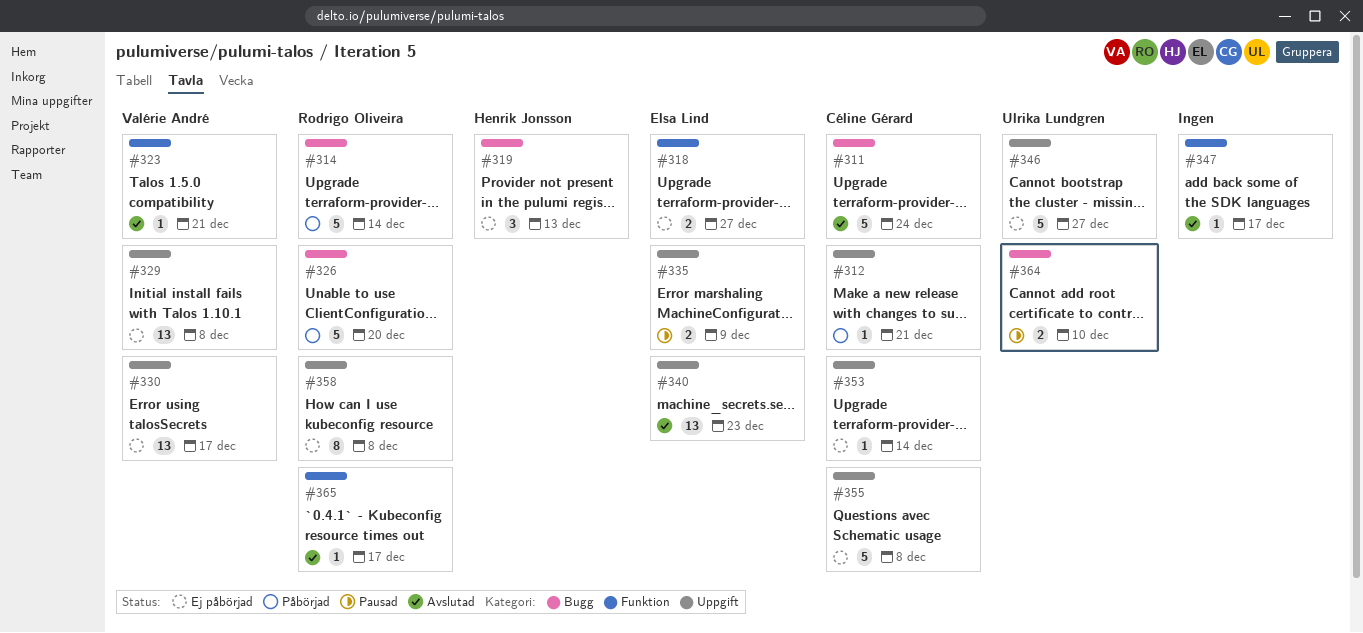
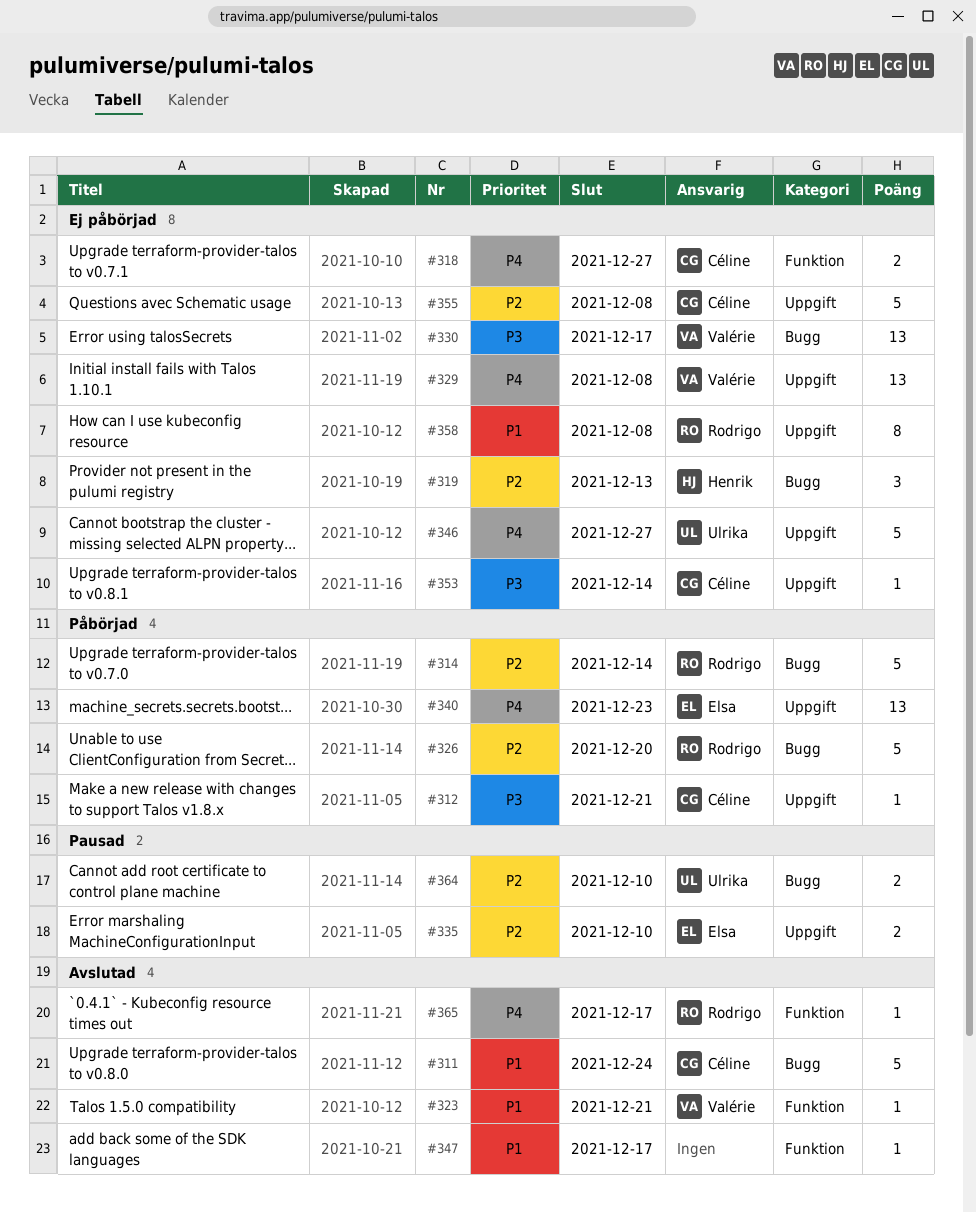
#318, owner: Elsa Lind -> Céline Gérard
#330, label: Uppgift -> Bugg
#335, due: Dec 9 -> Dec 10
#340, status: Avslutad -> Påbörjad

